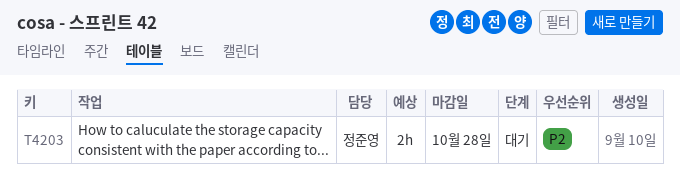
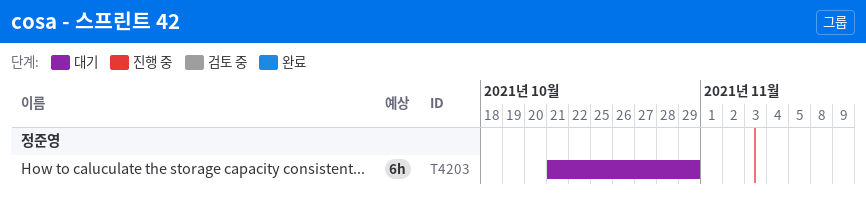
T4203, estimate: 2h -> 6h
T4203, due: Oct 28 -> Oct 29

